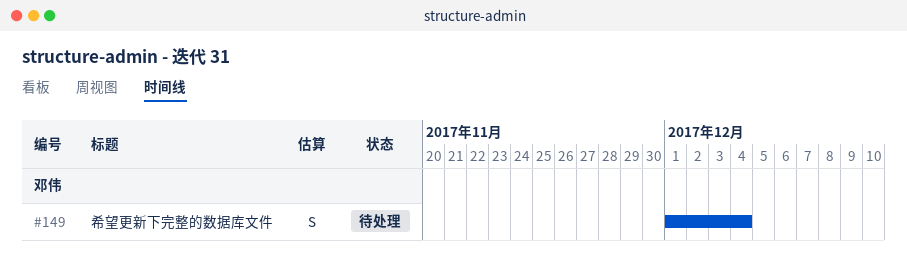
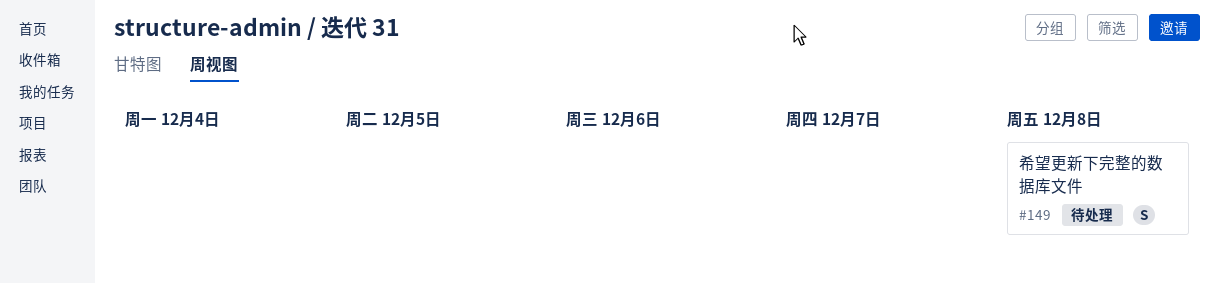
#149, due: Dec 4 -> Dec 8

